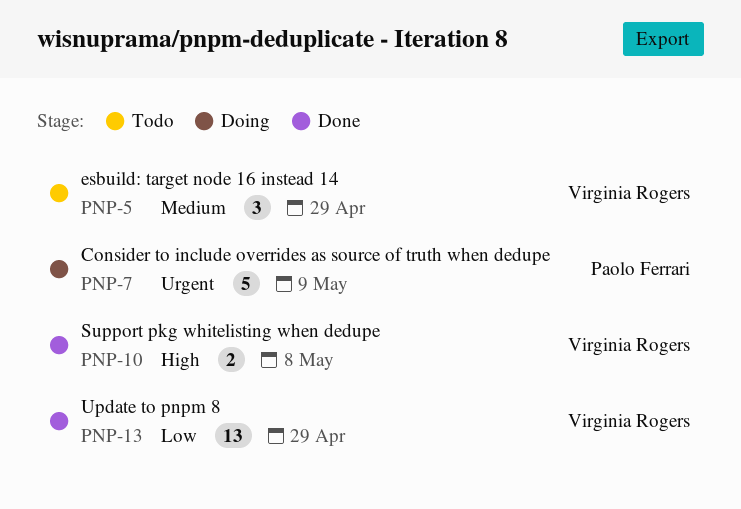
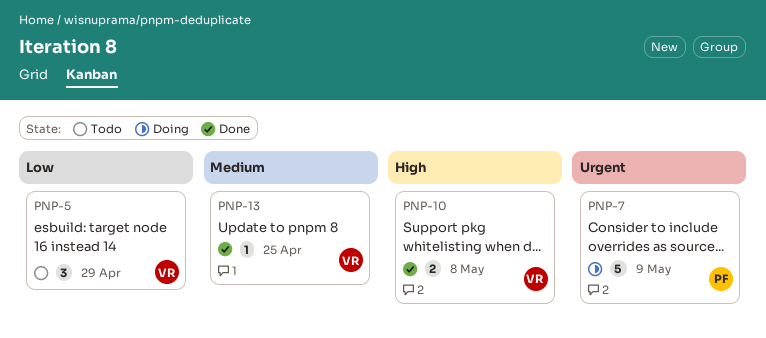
PNP-5, priority: Medium -> Low
PNP-13, priority: Low -> Medium
PNP-13, estimate: 13 -> 1
PNP-13, due: Apr 29 -> Apr 25

